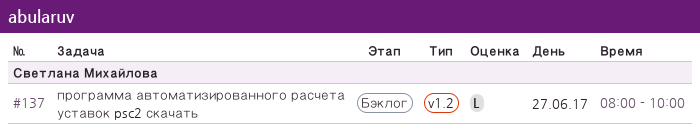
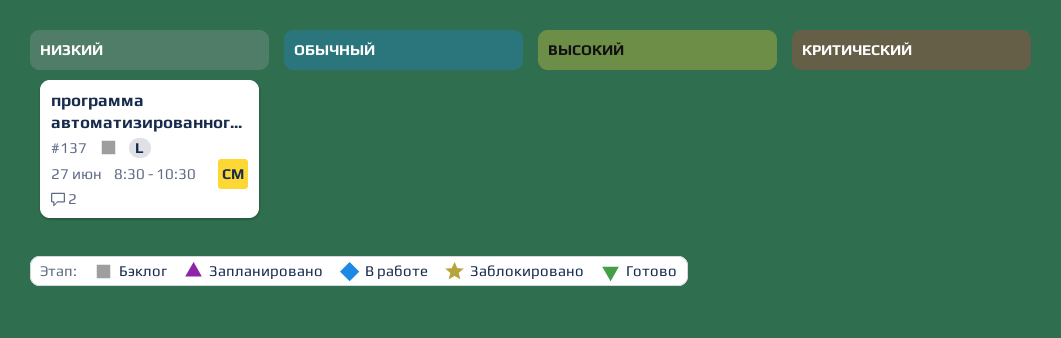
#137, begins: 08:00 -> 08:30
#137, ends: 10:00 -> 10:30

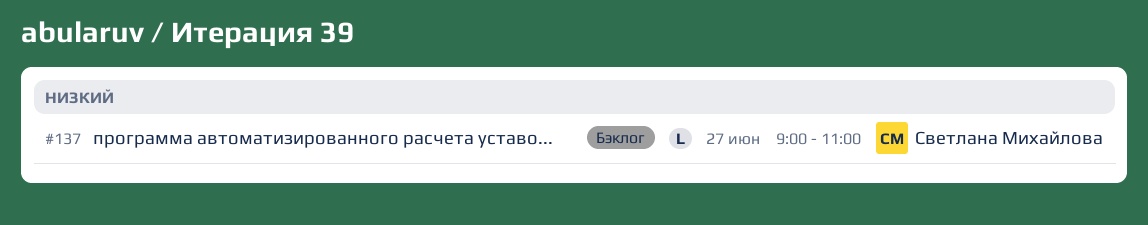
#137, begins: 08:30 -> 09:00
#137, ends: 10:30 -> 11:00

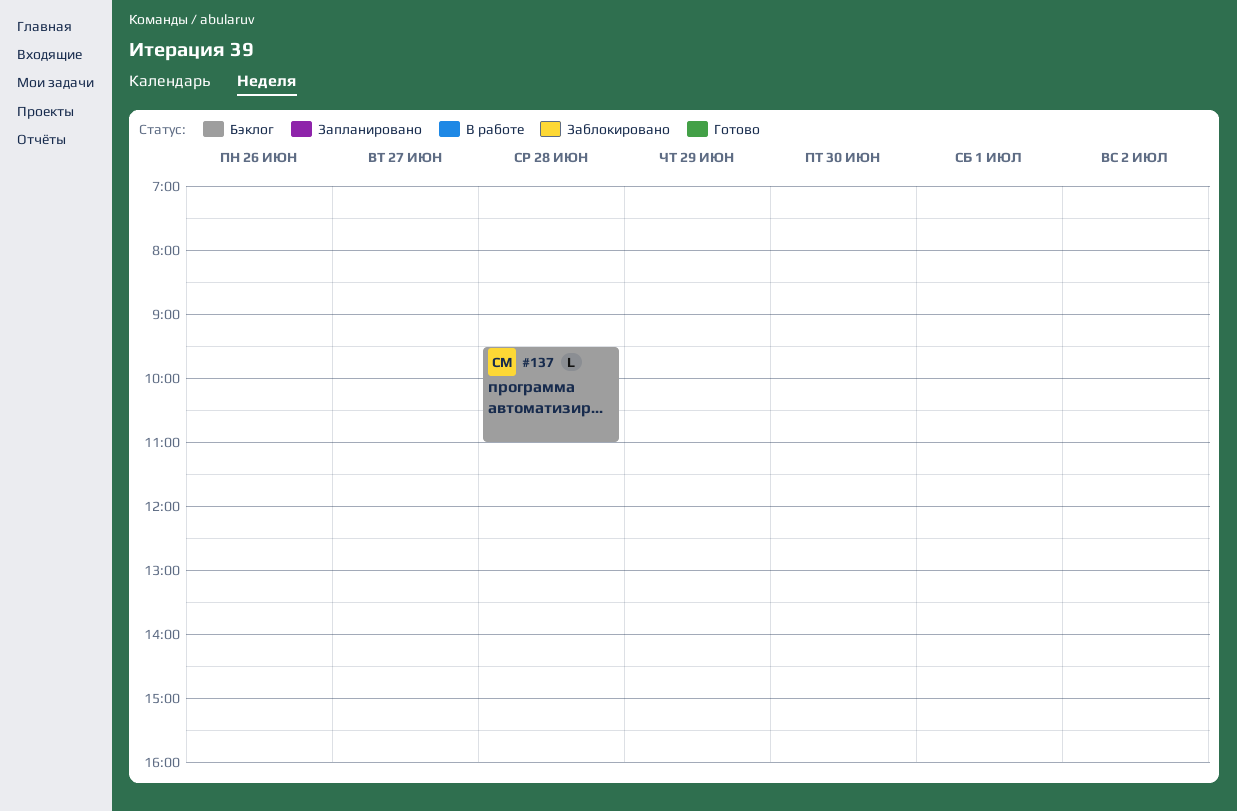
#137, day: Jun 27 -> Jun 28
#137, begins: 09:00 -> 09:30

